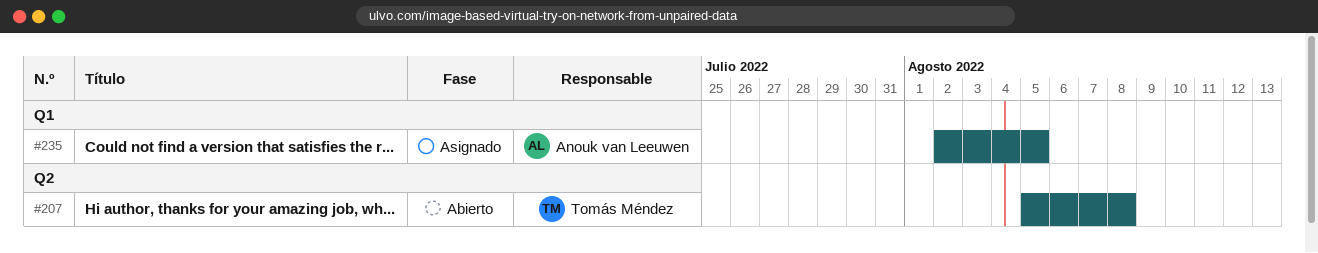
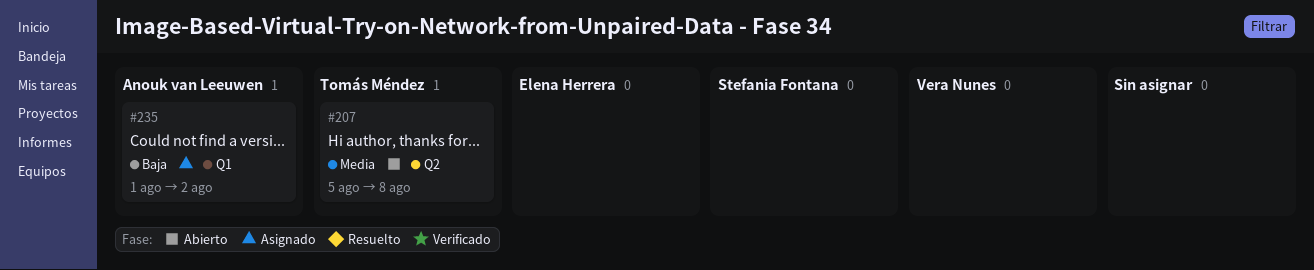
#235, start: Aug 2 -> Aug 1
#235, due: Aug 5 -> Aug 2

